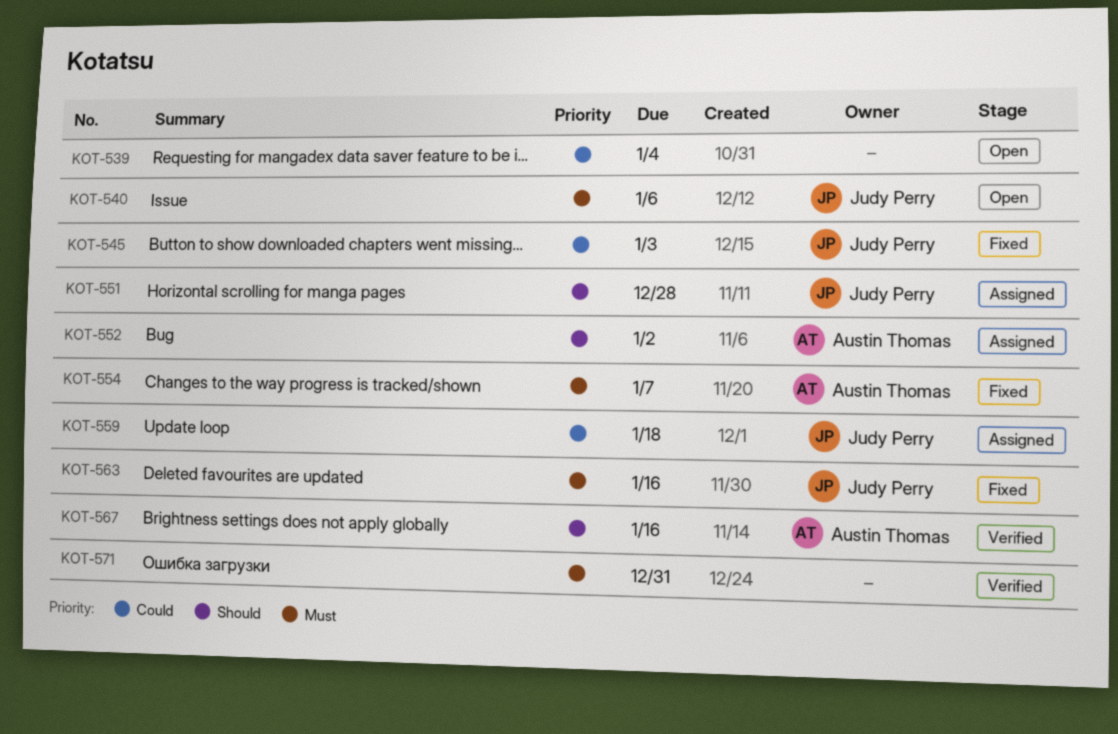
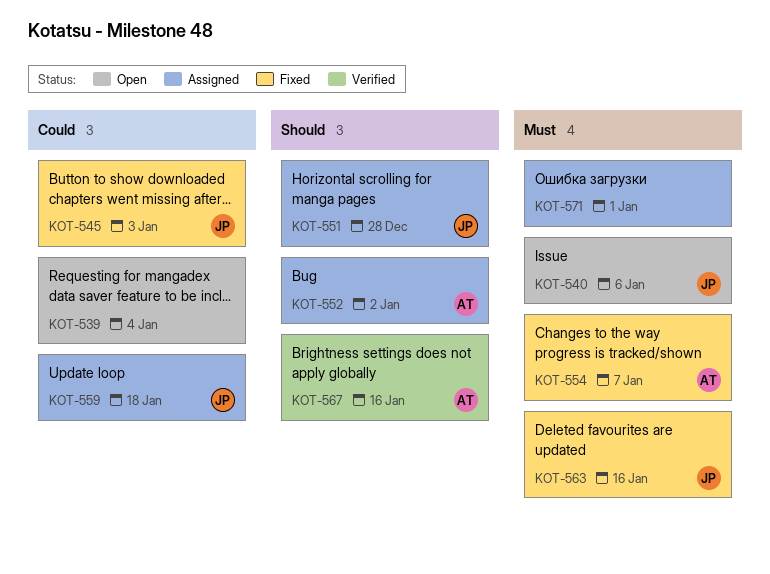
KOT-571, status: Verified -> Assigned
KOT-571, due: Dec 31 -> Jan 1

